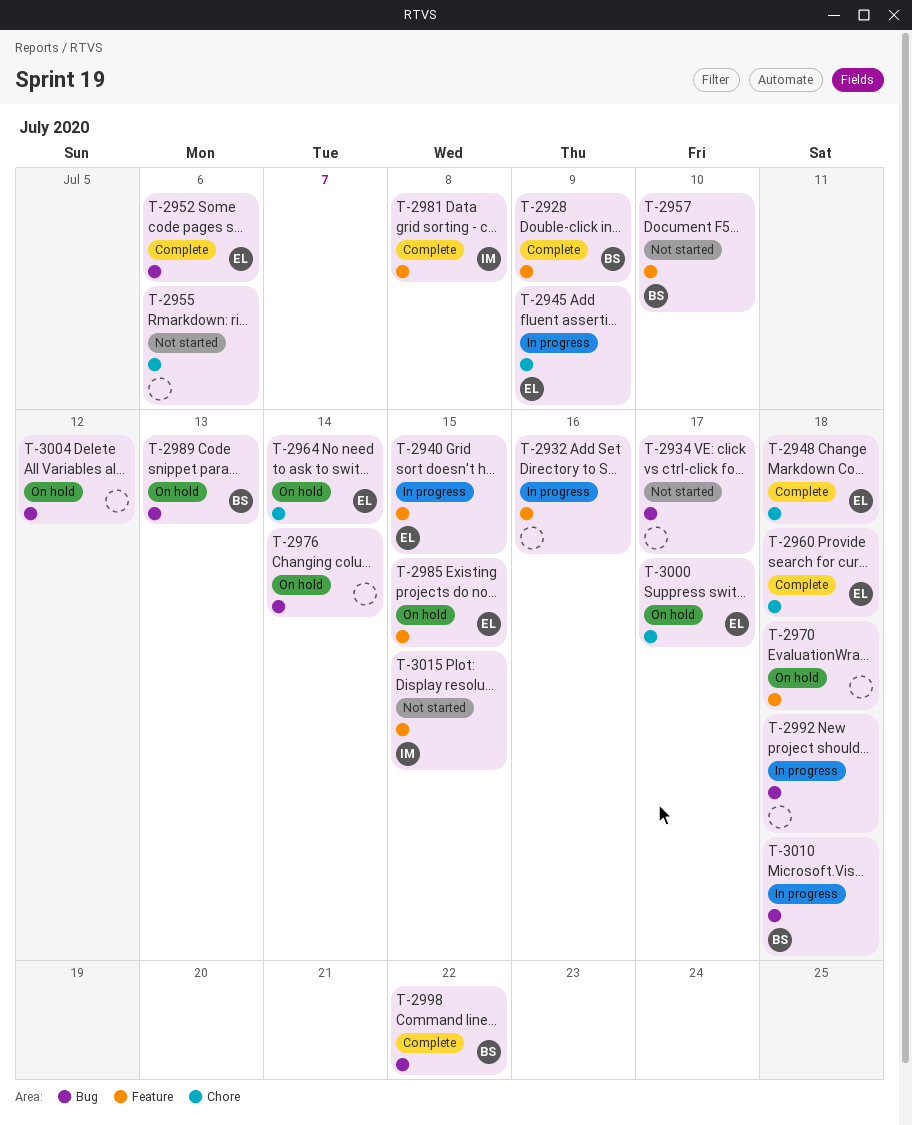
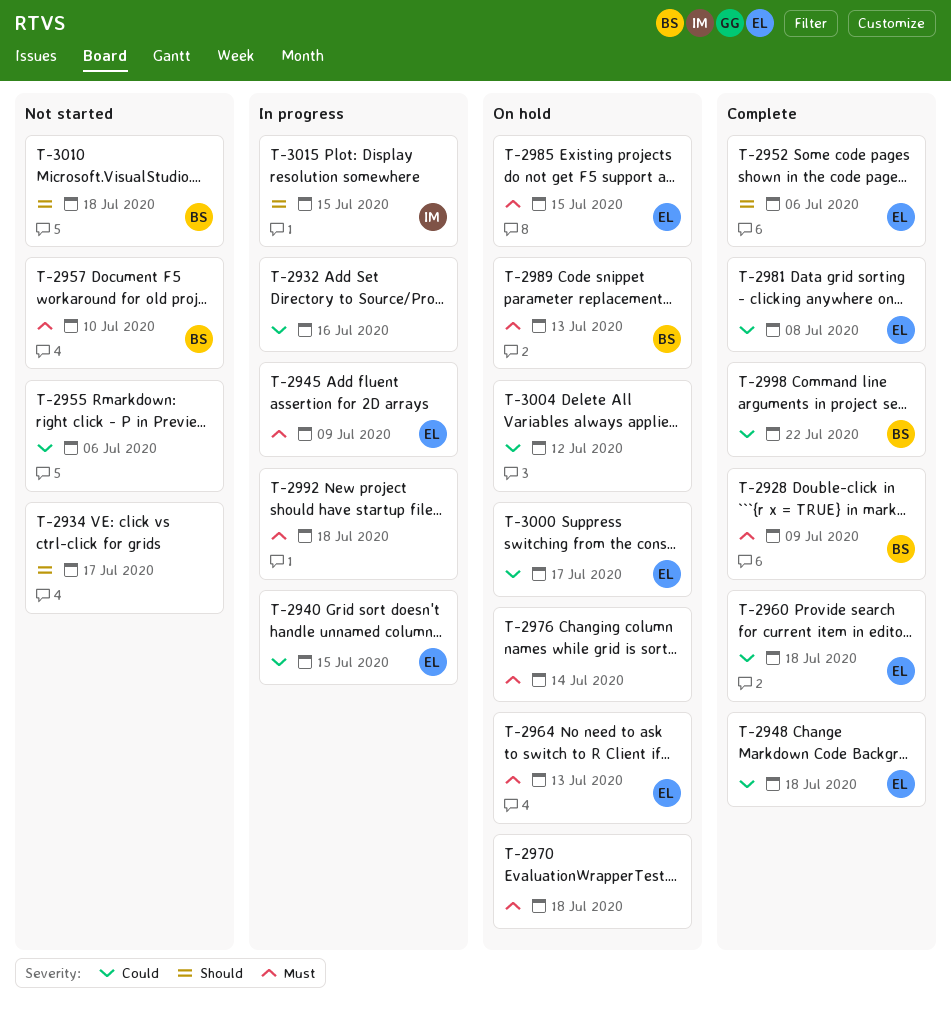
T-2964, due: Jul 14 -> Jul 13
T-2981, owner: IM -> EL
T-3010, status: In progress -> Not started
T-3015, status: Not started -> In progress

